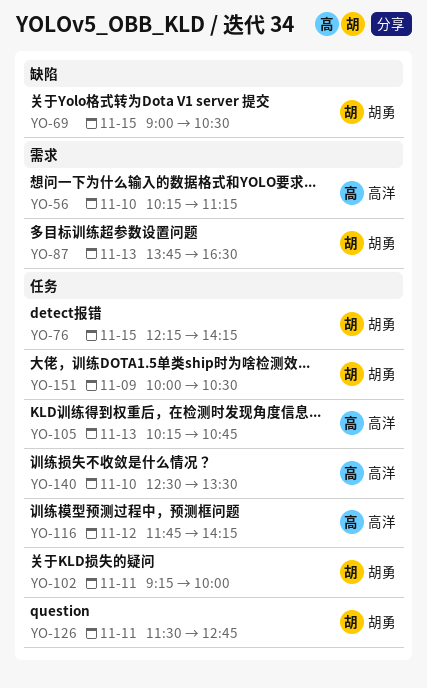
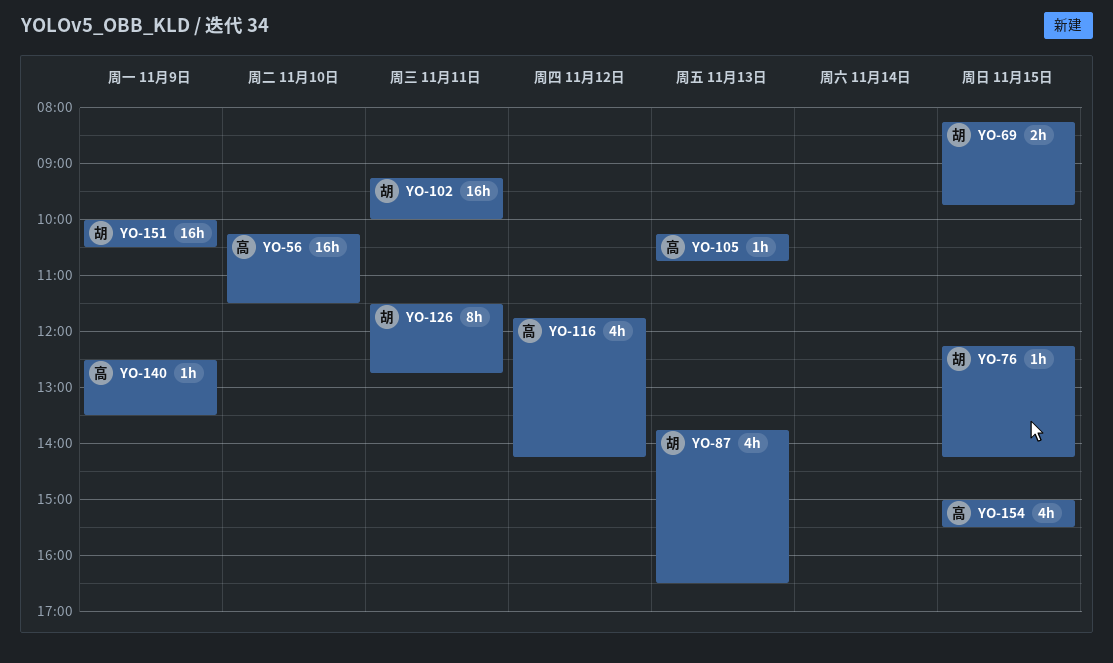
YO-56, ends: 11:15 -> 11:30
YO-69, begins: 09:00 -> 08:15
YO-69, ends: 10:30 -> 09:45
YO-140, day: Nov 10 -> Nov 9
YO-154: none -> present

